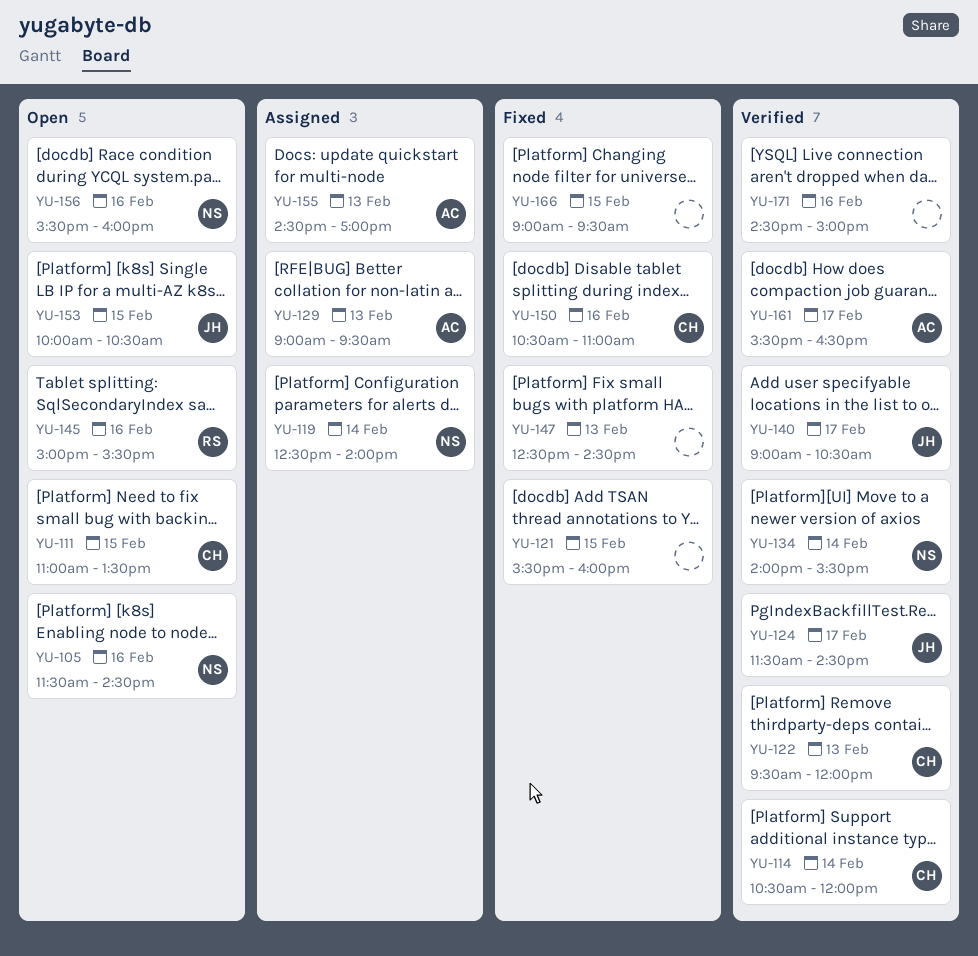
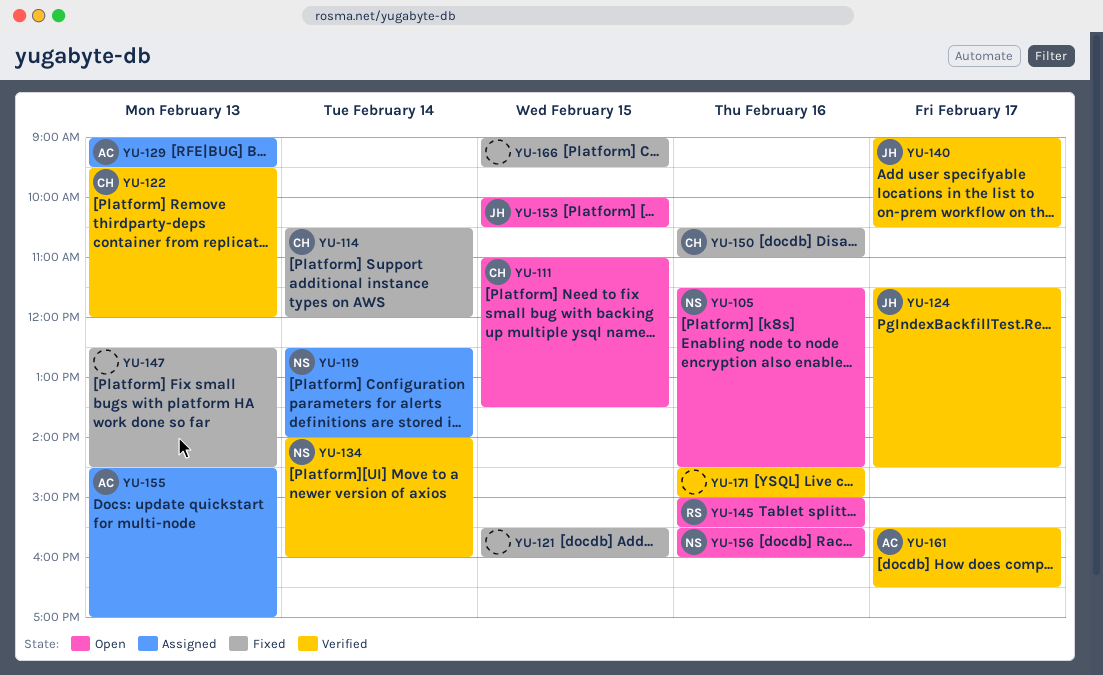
YU-114, status: Verified -> Fixed
YU-134, ends: 15:30 -> 16:00

